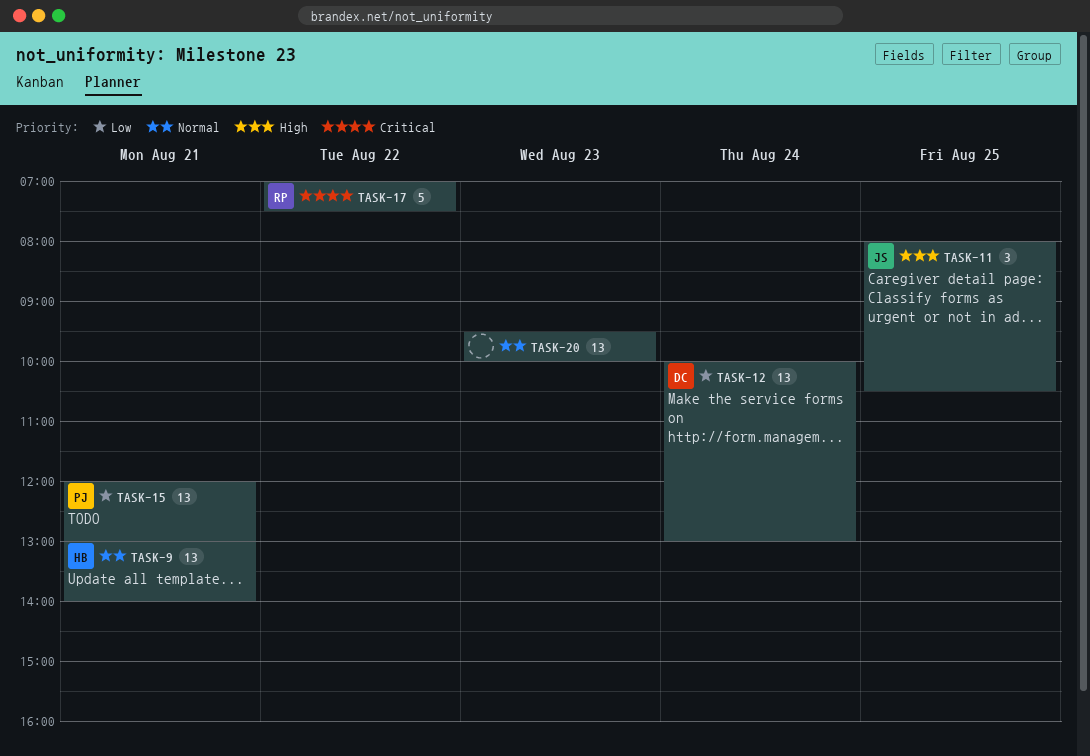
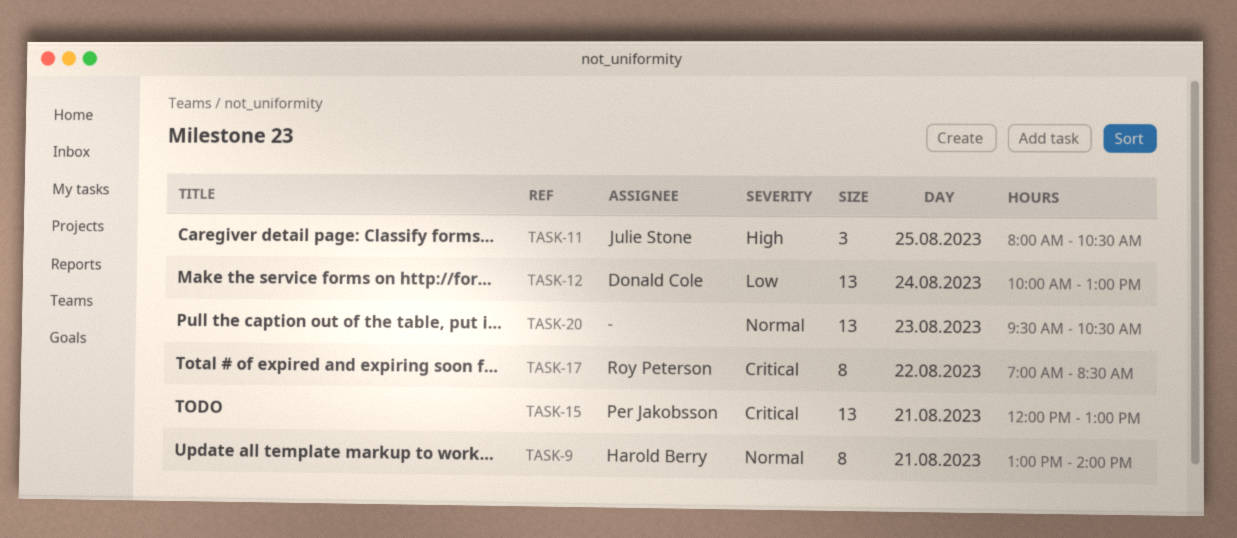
TASK-9, estimate: 13 -> 8
TASK-15, priority: Low -> Critical
TASK-17, estimate: 5 -> 8
TASK-17, ends: 07:30 -> 08:30
TASK-20, ends: 10:00 -> 10:30

